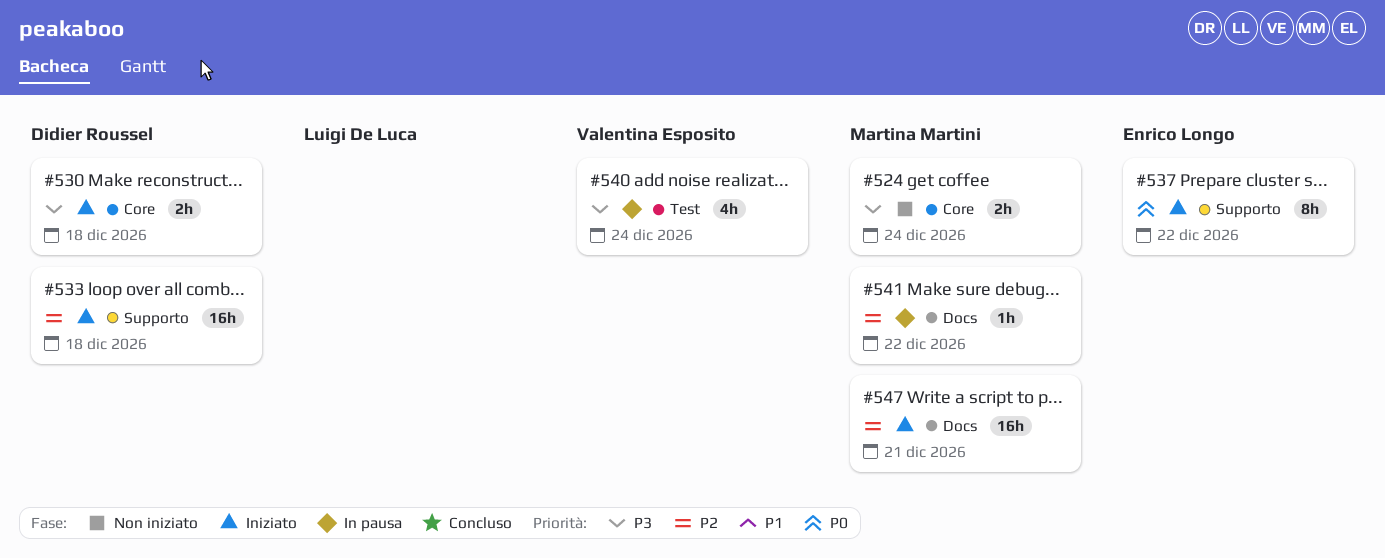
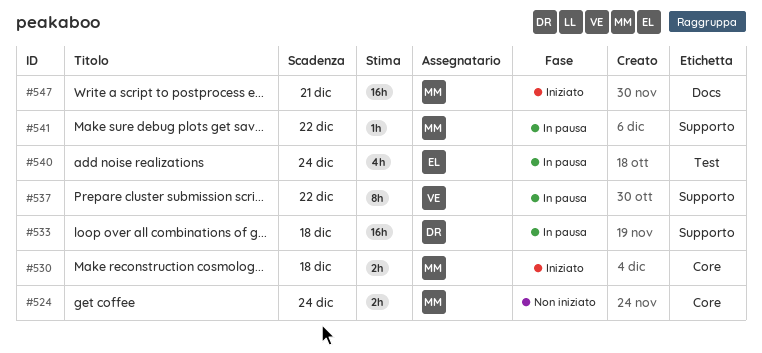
#530, owner: Didier Roussel -> Martina Martini
#533, status: Iniziato -> In pausa
#537, status: Iniziato -> In pausa
#537, owner: Enrico Longo -> Valentina Esposito
#540, owner: Valentina Esposito -> Enrico Longo
#541, label: Docs -> Supporto

